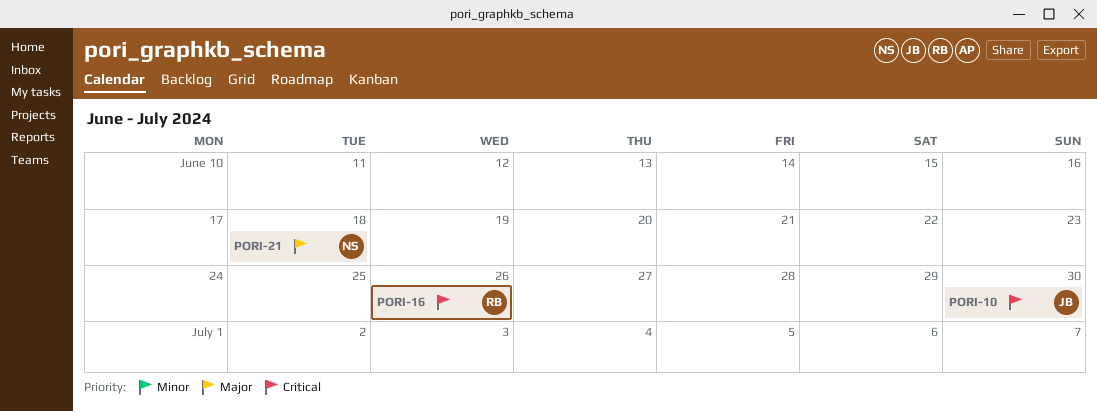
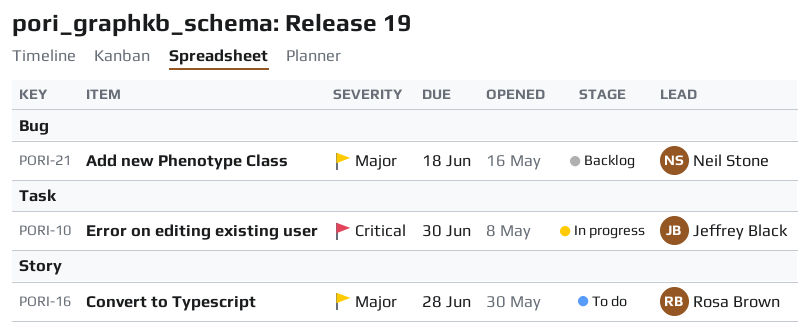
PORI-16, priority: Critical -> Major
PORI-16, due: Jun 26 -> Jun 28

